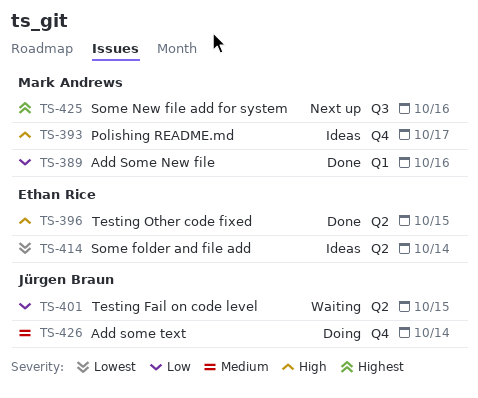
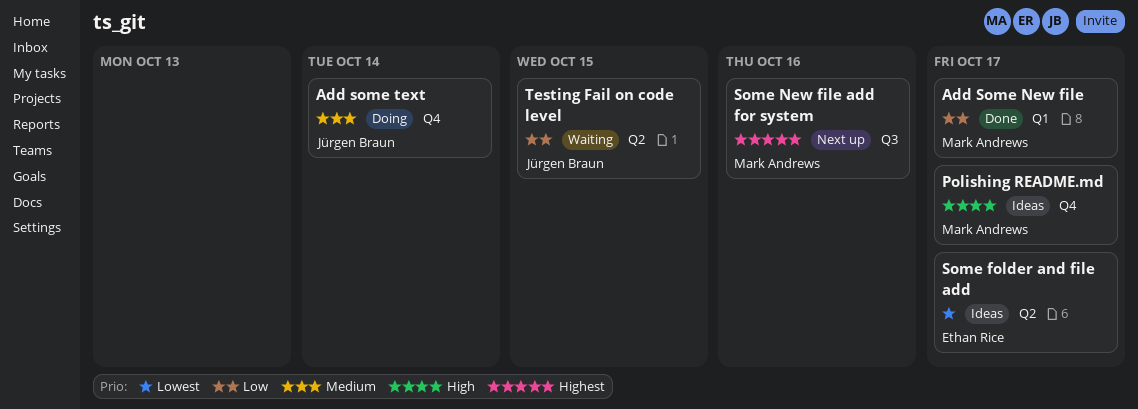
Add Some New file, due: Oct 16 -> Oct 17
Some folder and file add, due: Oct 14 -> Oct 17
Testing Other code fixed: present -> none

